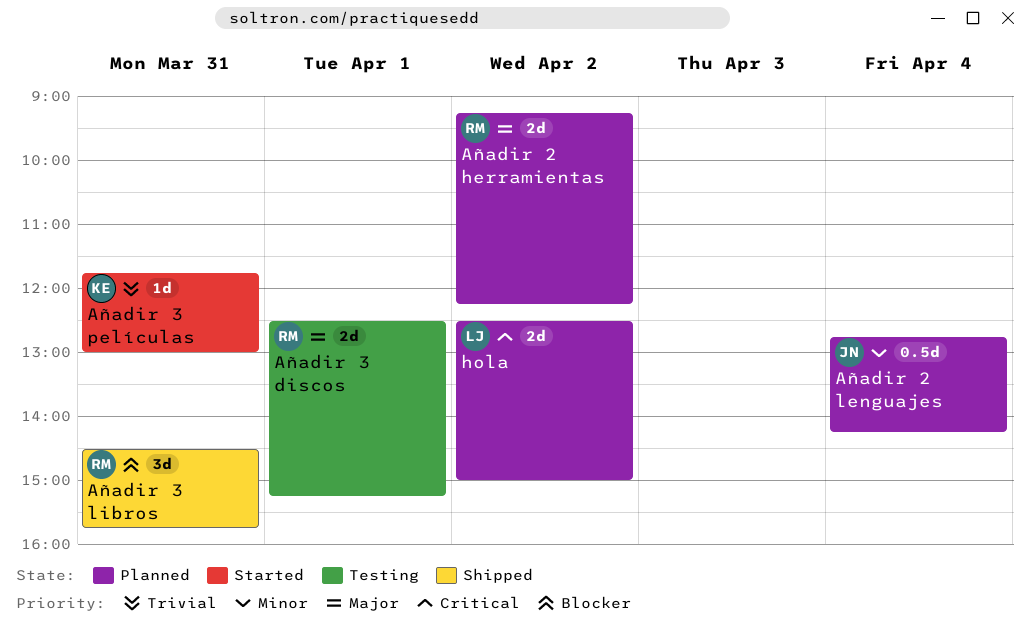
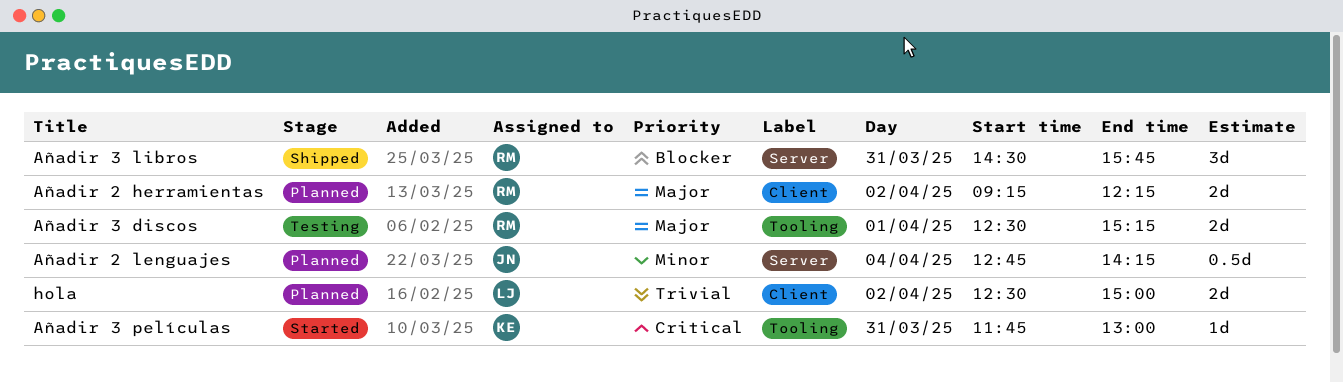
Añadir 3 películas, priority: Trivial -> Critical
hola, priority: Critical -> Trivial

